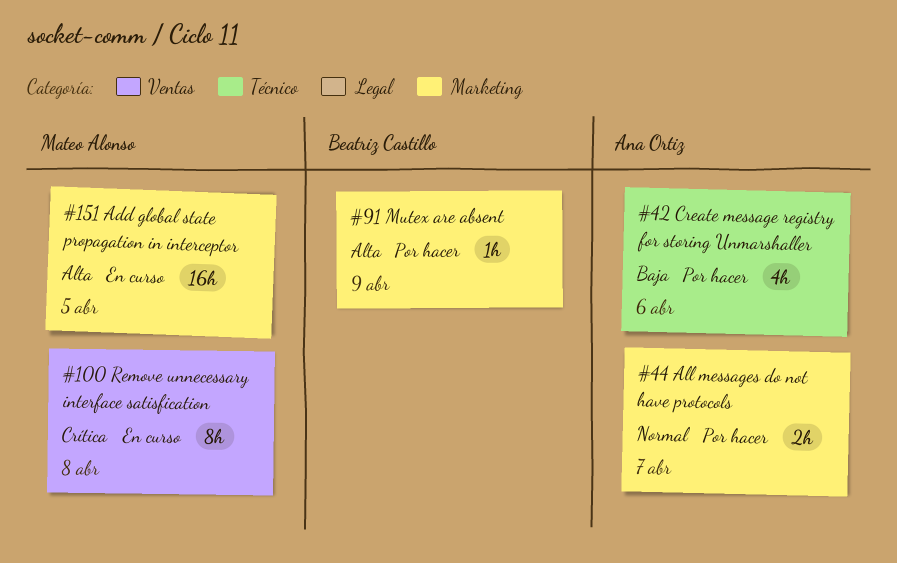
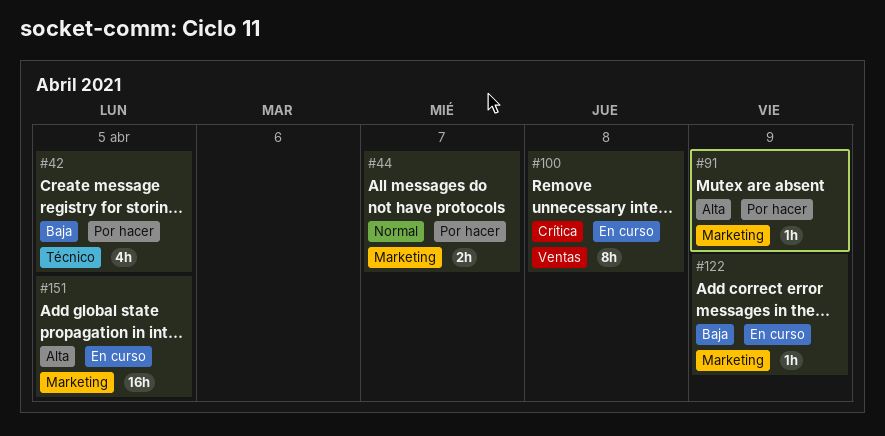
#42, due: Apr 6 -> Apr 5
#122: none -> present

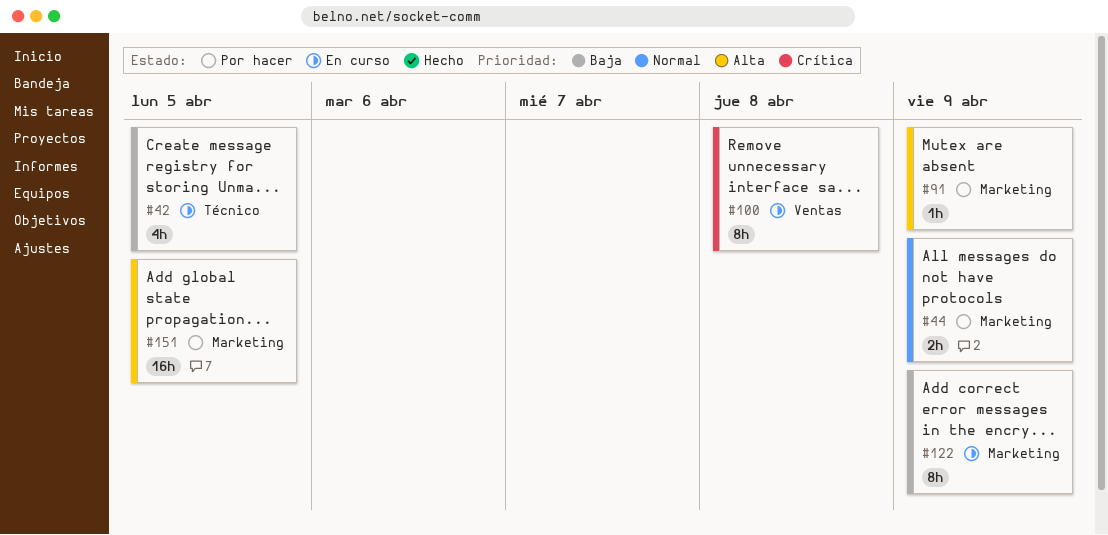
#42, status: Por hacer -> En curso
#44, due: Apr 7 -> Apr 9
#122, estimate: 1h -> 8h
#151, status: En curso -> Por hacer

